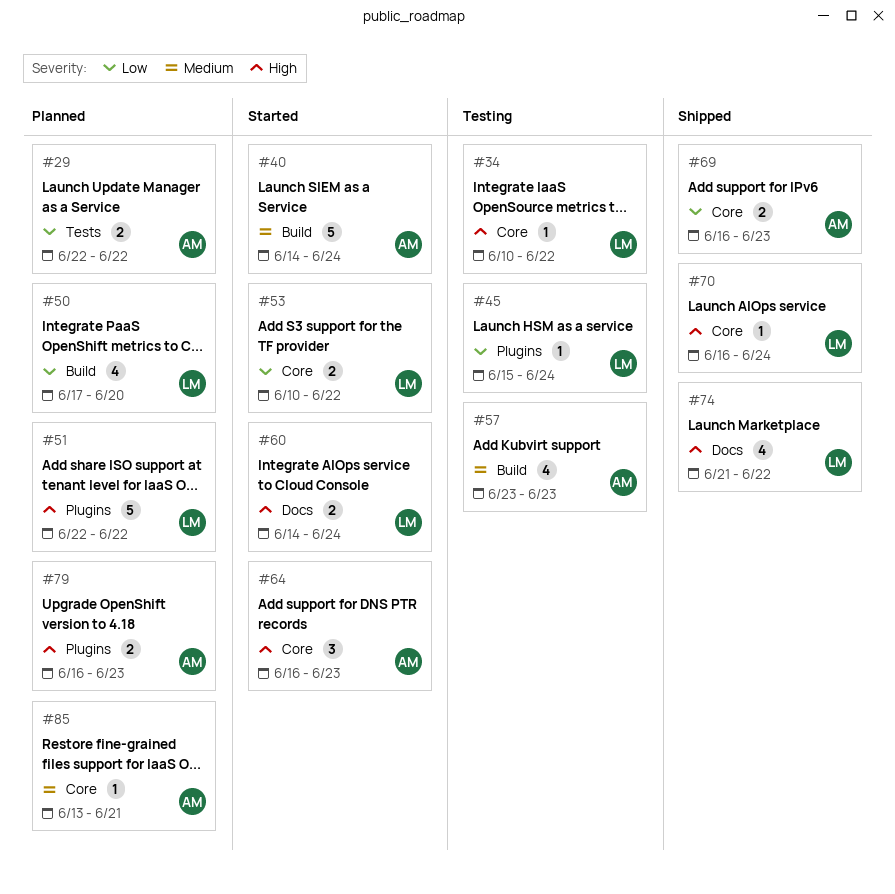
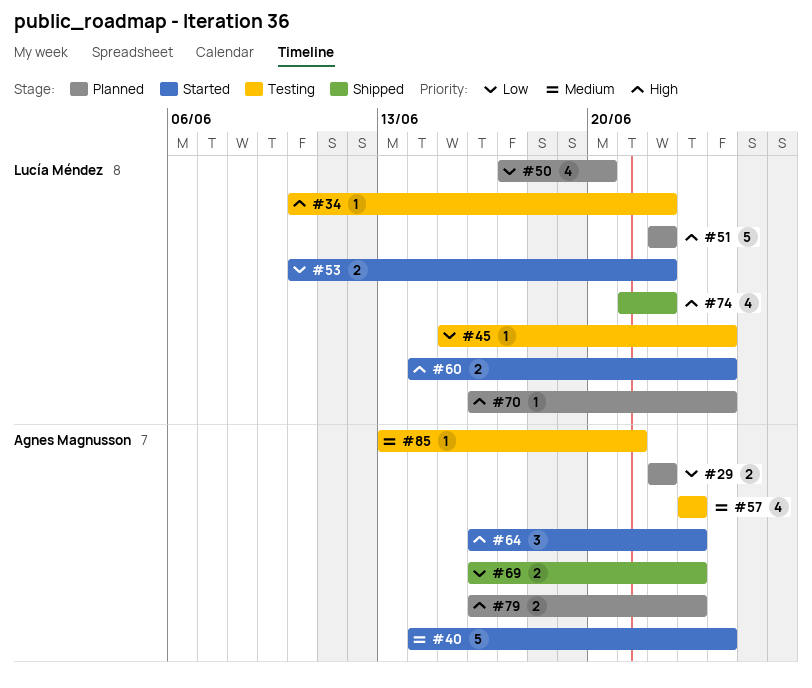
#70, status: Shipped -> Planned
#85, status: Planned -> Testing

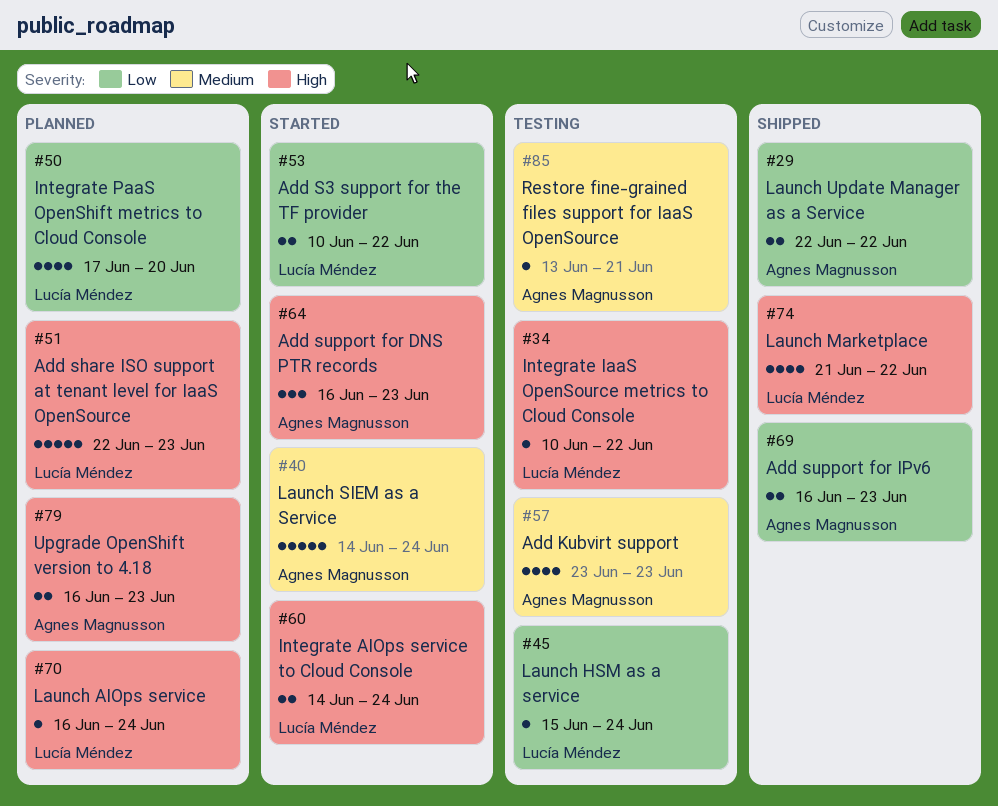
#29, status: Planned -> Shipped
#51, due: Jun 22 -> Jun 23

